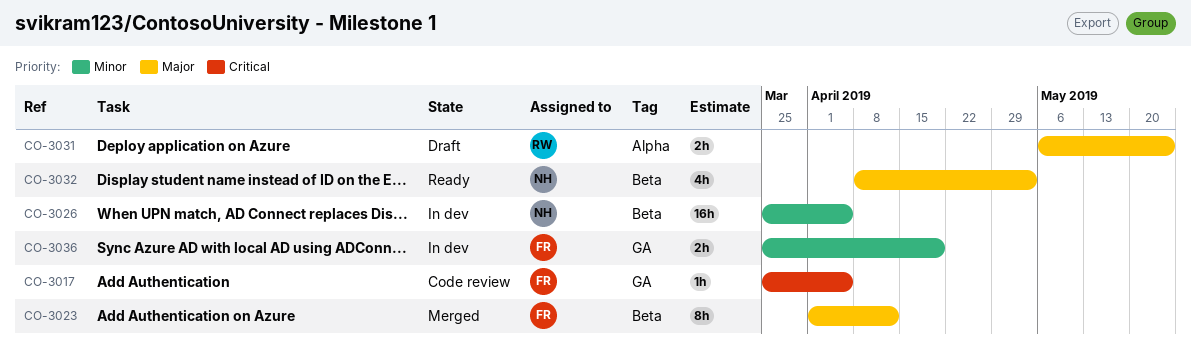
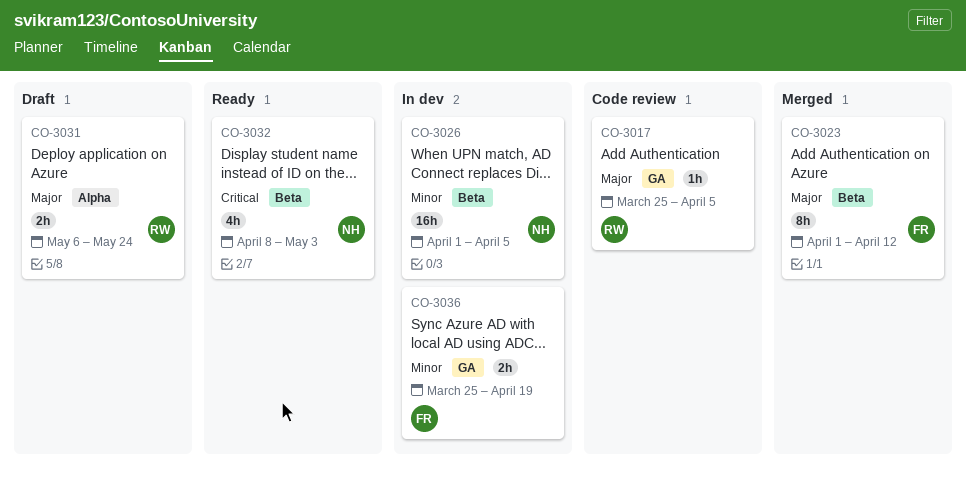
CO-3017, owner: FR -> RW
CO-3017, priority: Critical -> Major
CO-3026, start: Mar 25 -> Apr 1
CO-3032, priority: Major -> Critical

